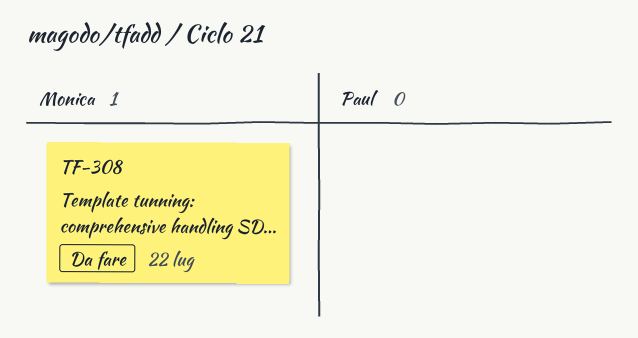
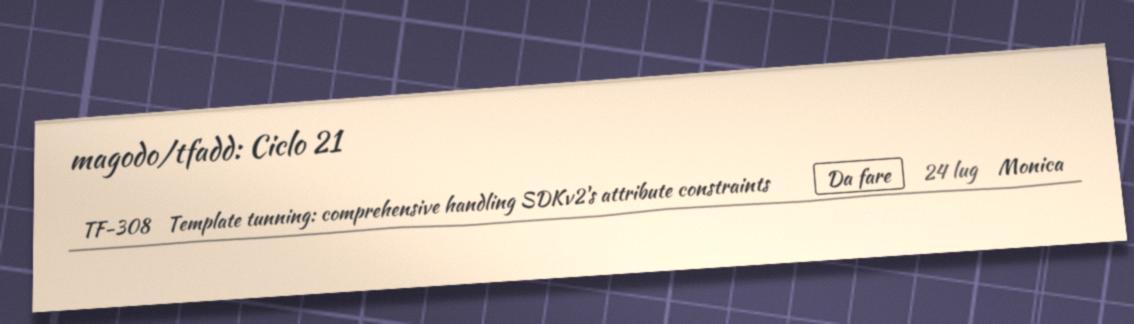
TF-308, due: Jul 22 -> Jul 24

